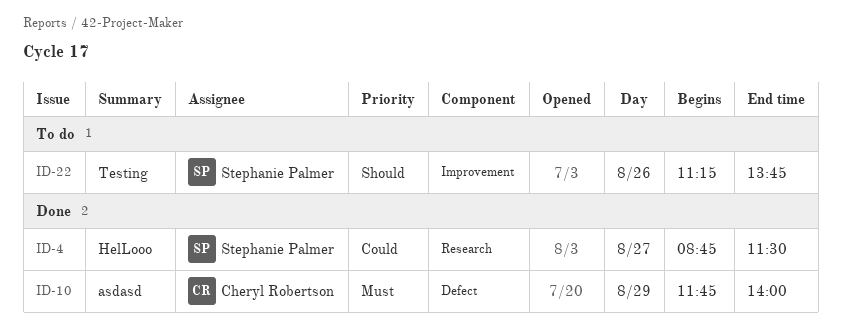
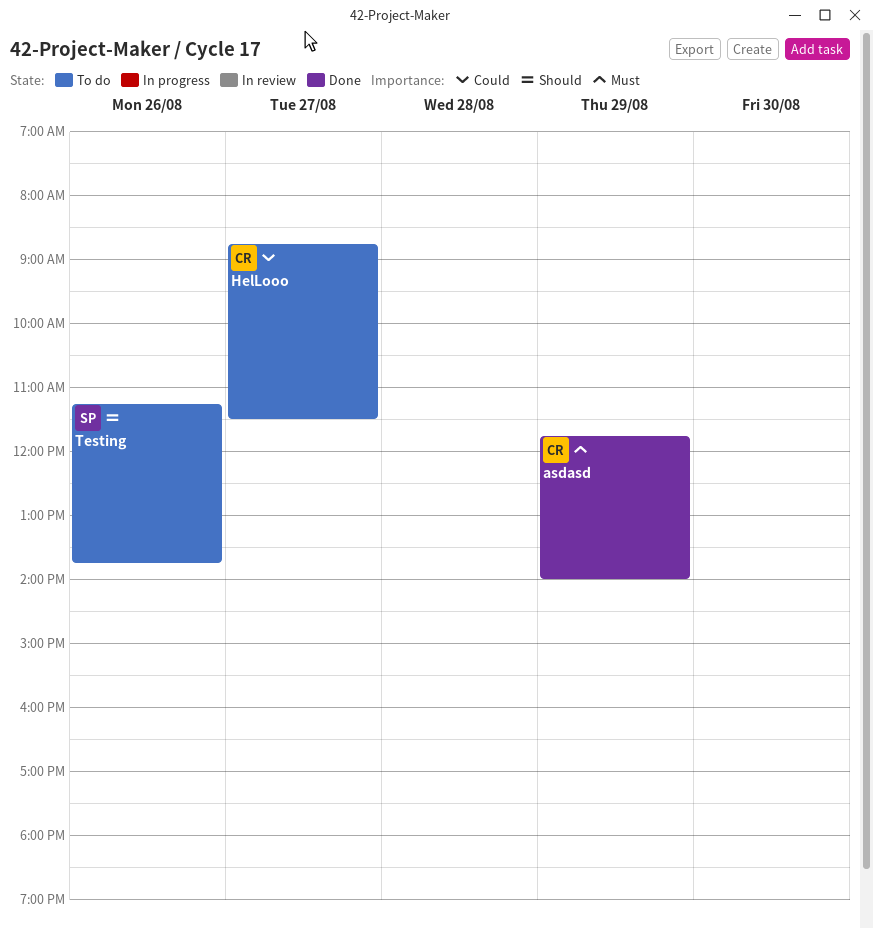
HelLooo, status: Done -> To do
HelLooo, owner: Stephanie Palmer -> Cheryl Robertson

